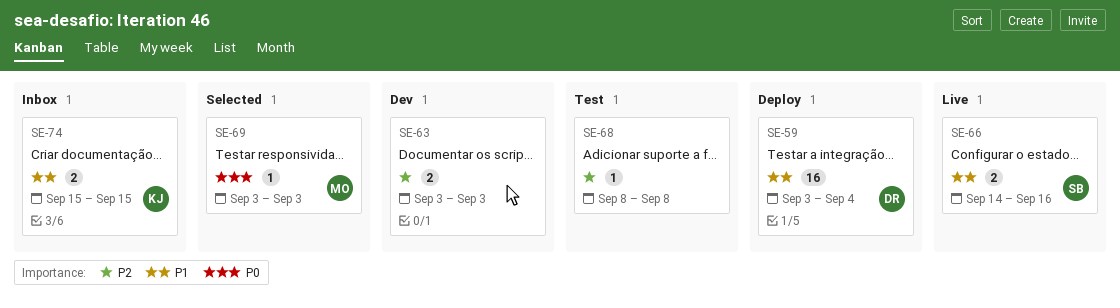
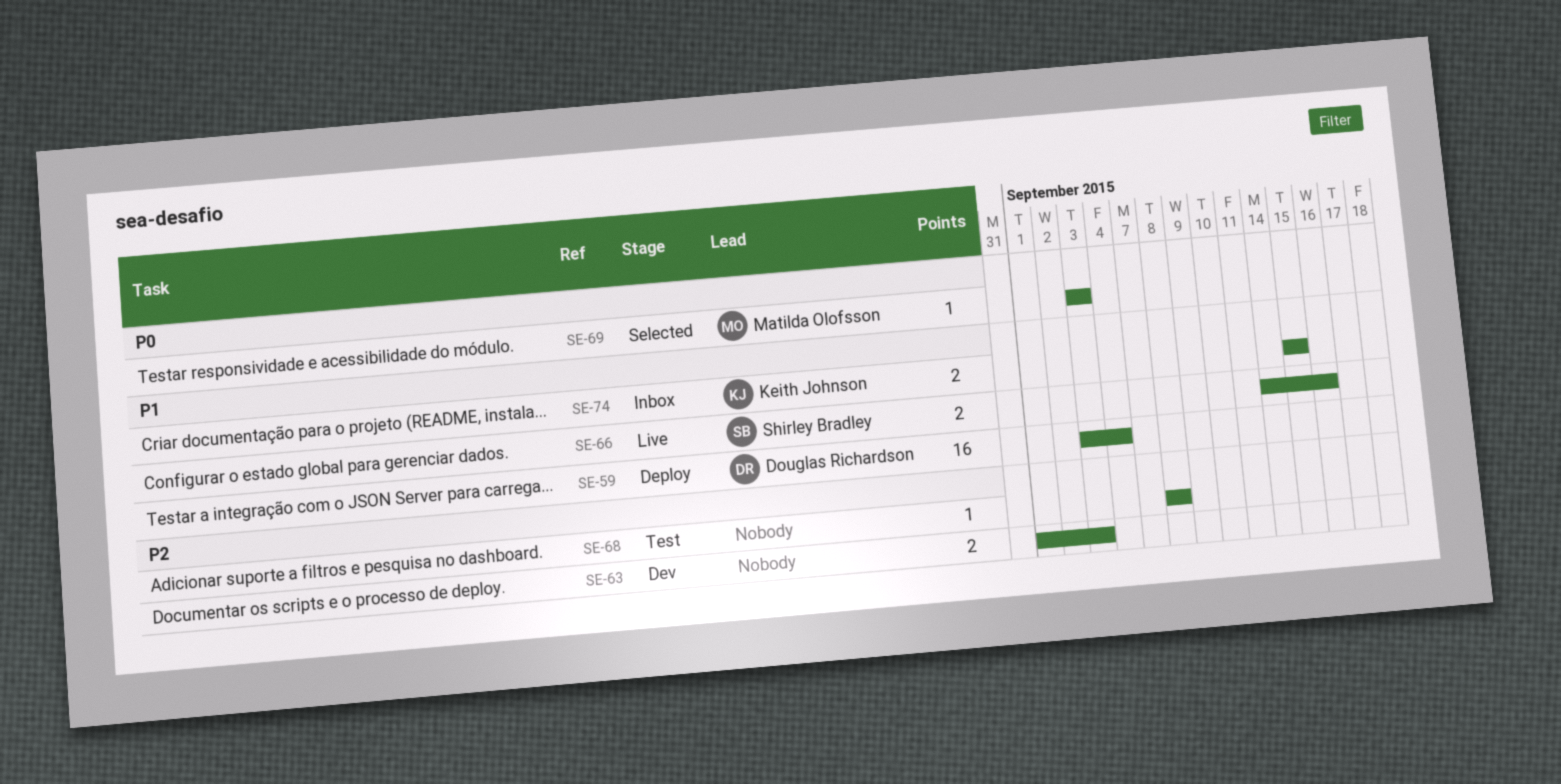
SE-63, start: Sep 3 -> Sep 1

